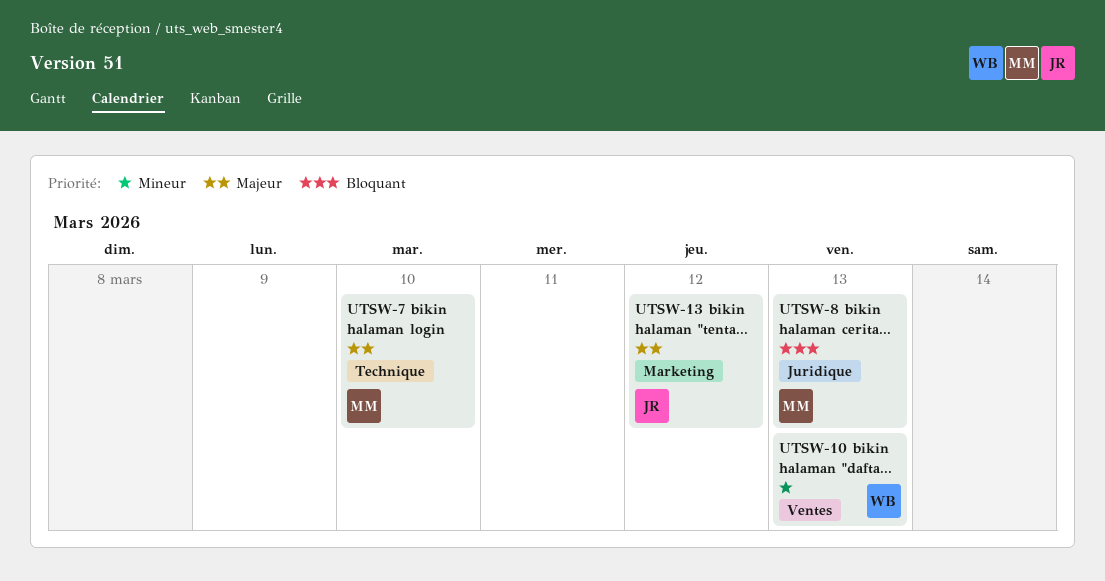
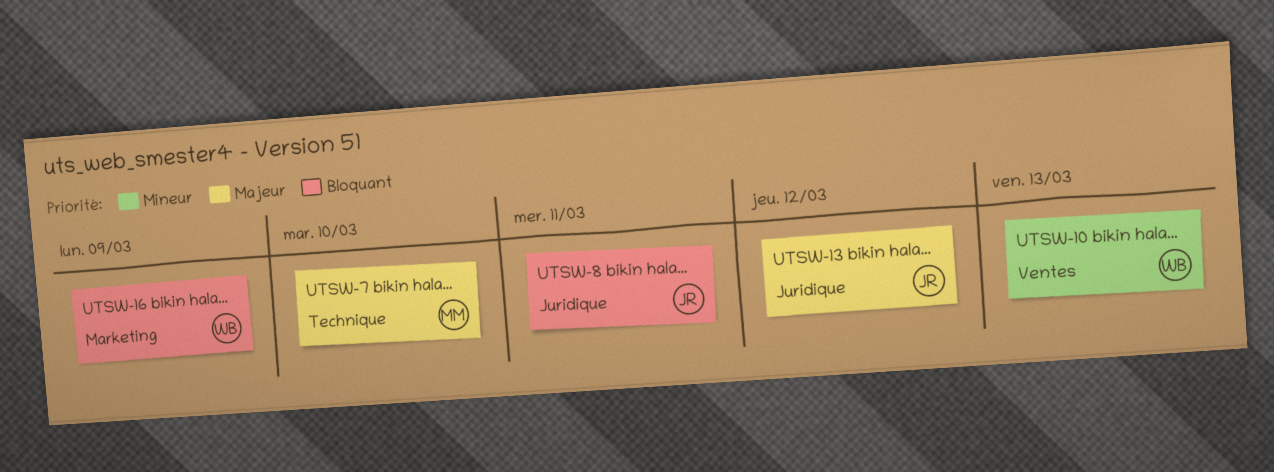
UTSW-8, owner: MM -> JR
UTSW-8, due: Mar 13 -> Mar 11
UTSW-13, label: Marketing -> Juridique
UTSW-16: none -> present

